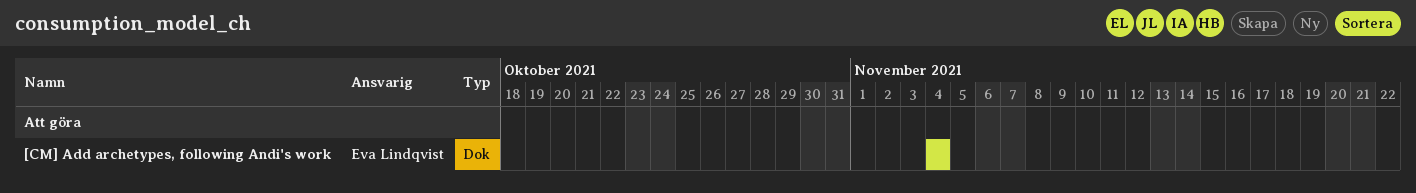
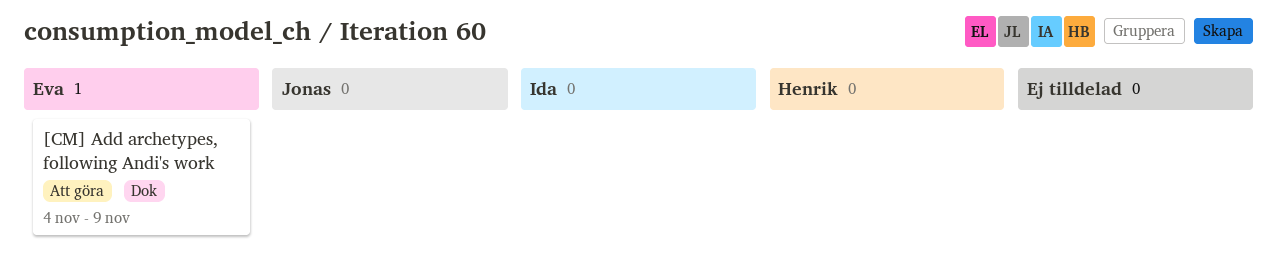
[CM] Add archetypes, following Andi's work, due: Nov 4 -> Nov 9

